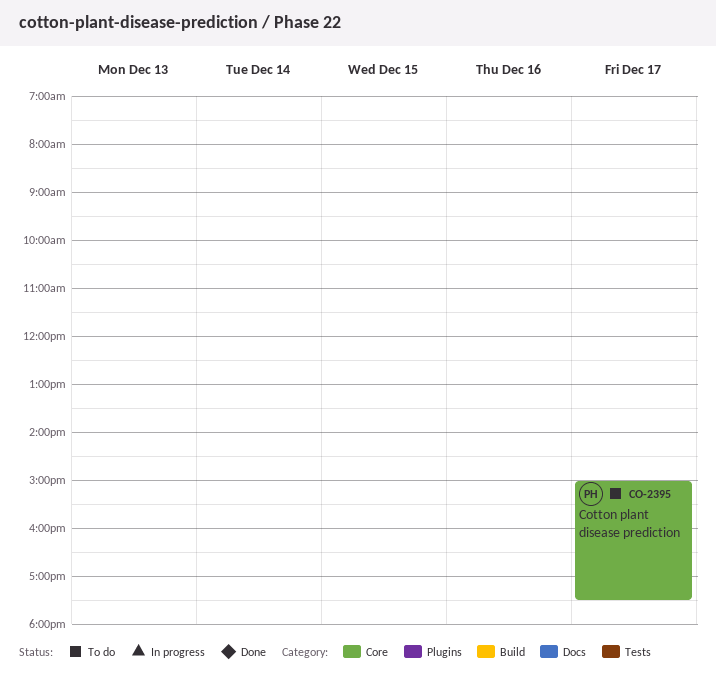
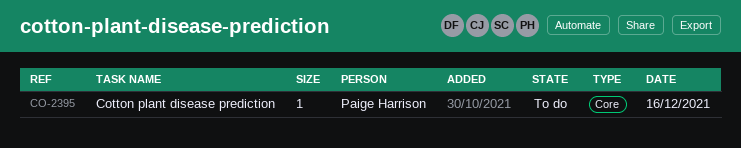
CO-2395, day: Dec 17 -> Dec 16

